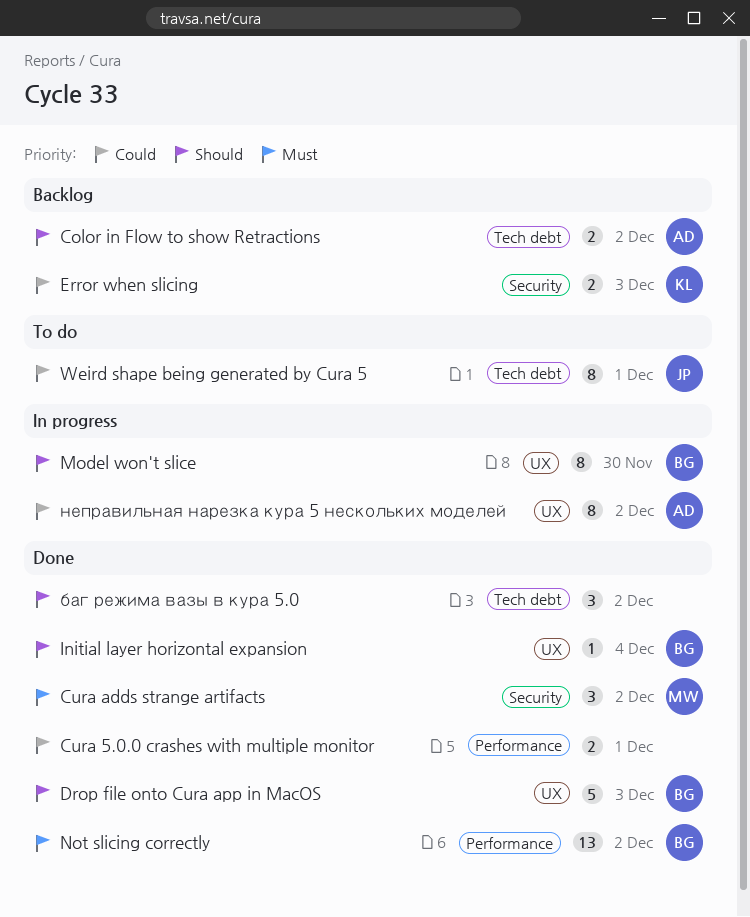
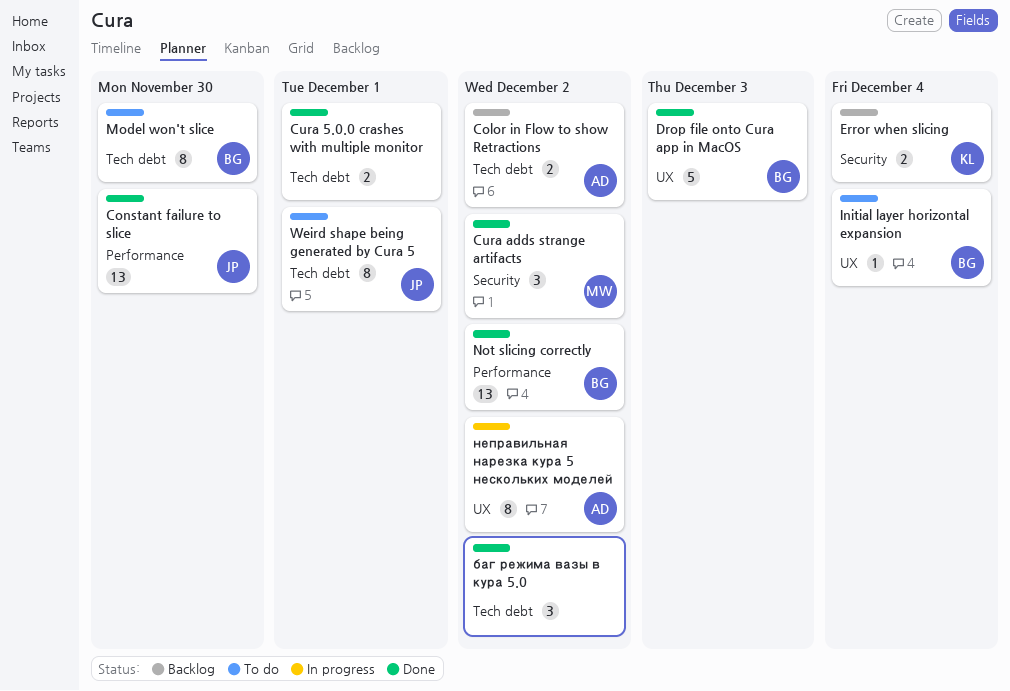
Constant failure to slice: none -> present
Cura 5.0.0 crashes with multiple monitor, label: Performance -> Tech debt
Error when slicing, due: Dec 3 -> Dec 4
Initial layer horizontal expansion, status: Done -> To do
Model won't slice, status: In progress -> To do
Model won't slice, label: UX -> Tech debt

